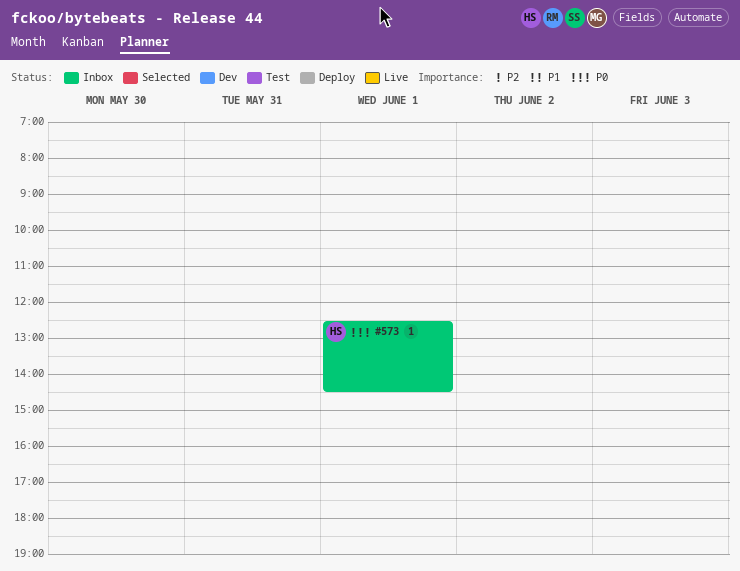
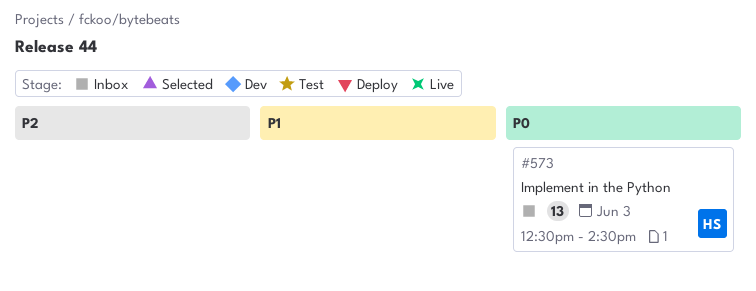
#573, estimate: 1 -> 13
#573, day: Jun 1 -> Jun 3

